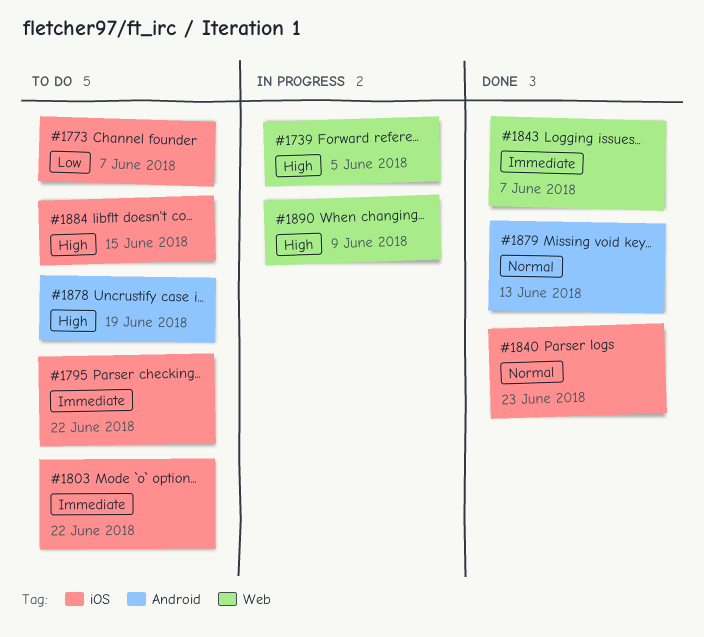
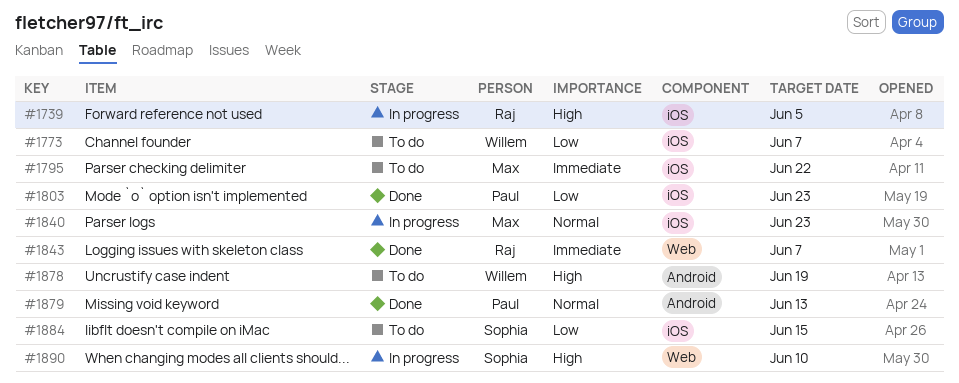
#1739, label: Web -> iOS
#1803, status: To do -> Done
#1803, priority: Immediate -> Low
#1803, due: Jun 22 -> Jun 23
#1840, status: Done -> In progress
#1884, priority: High -> Low
#1890, due: Jun 9 -> Jun 10

